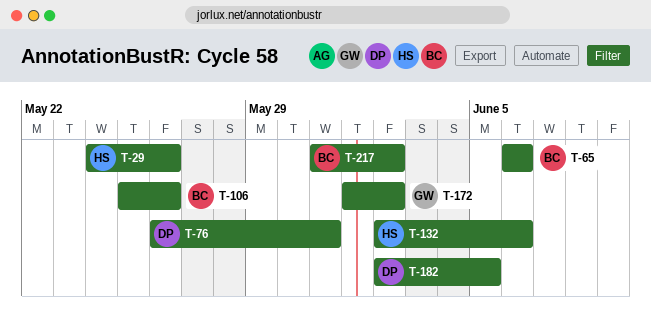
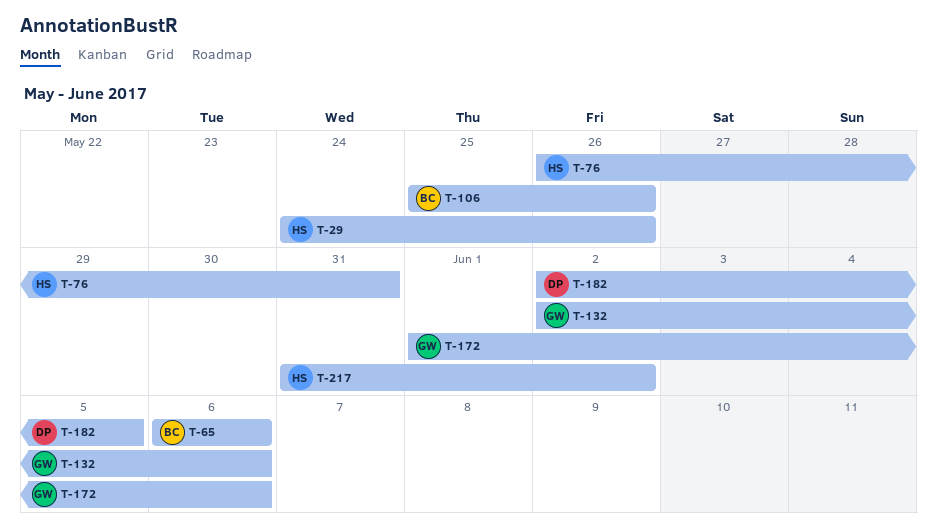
T-76, owner: DP -> HS
T-132, owner: HS -> GW
T-172, due: Jun 2 -> Jun 6
T-217, owner: BC -> HS

